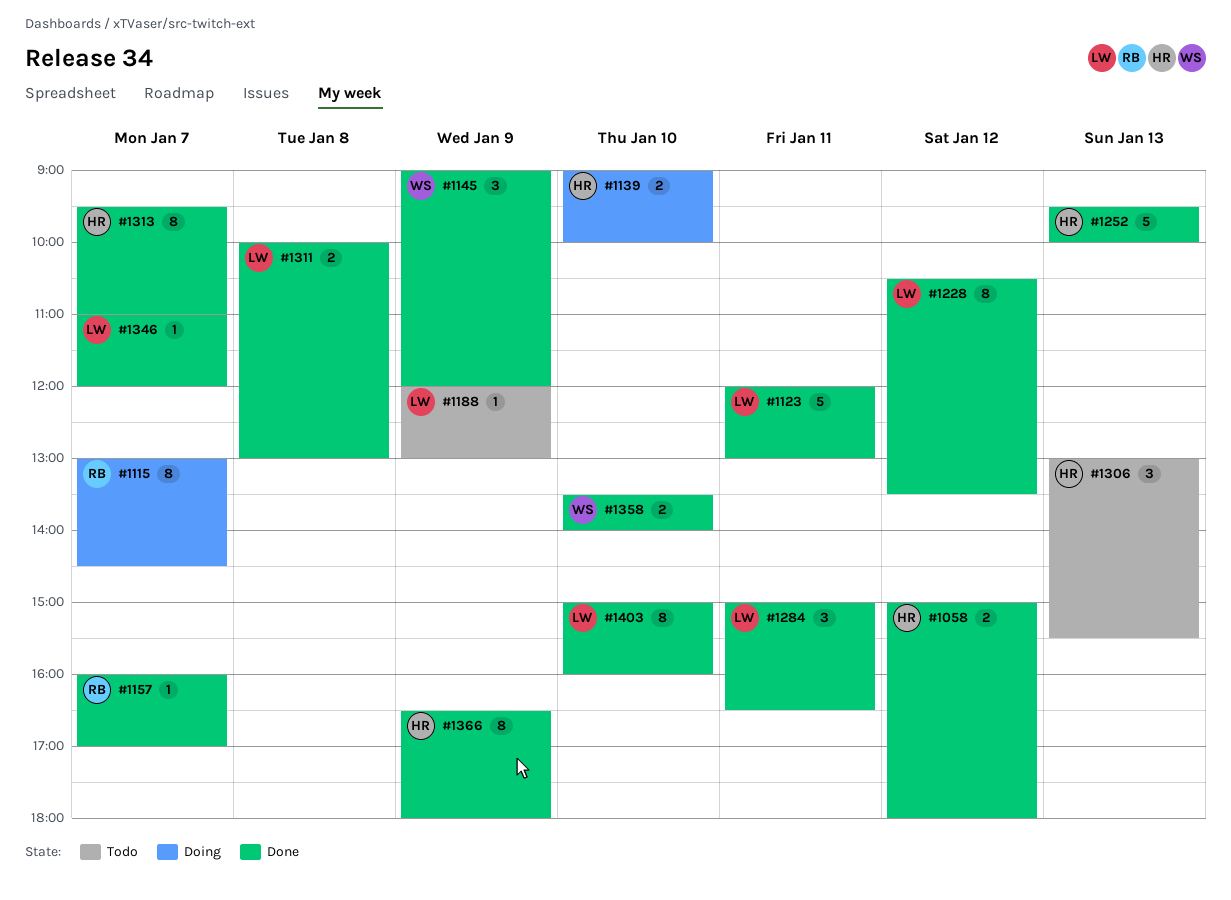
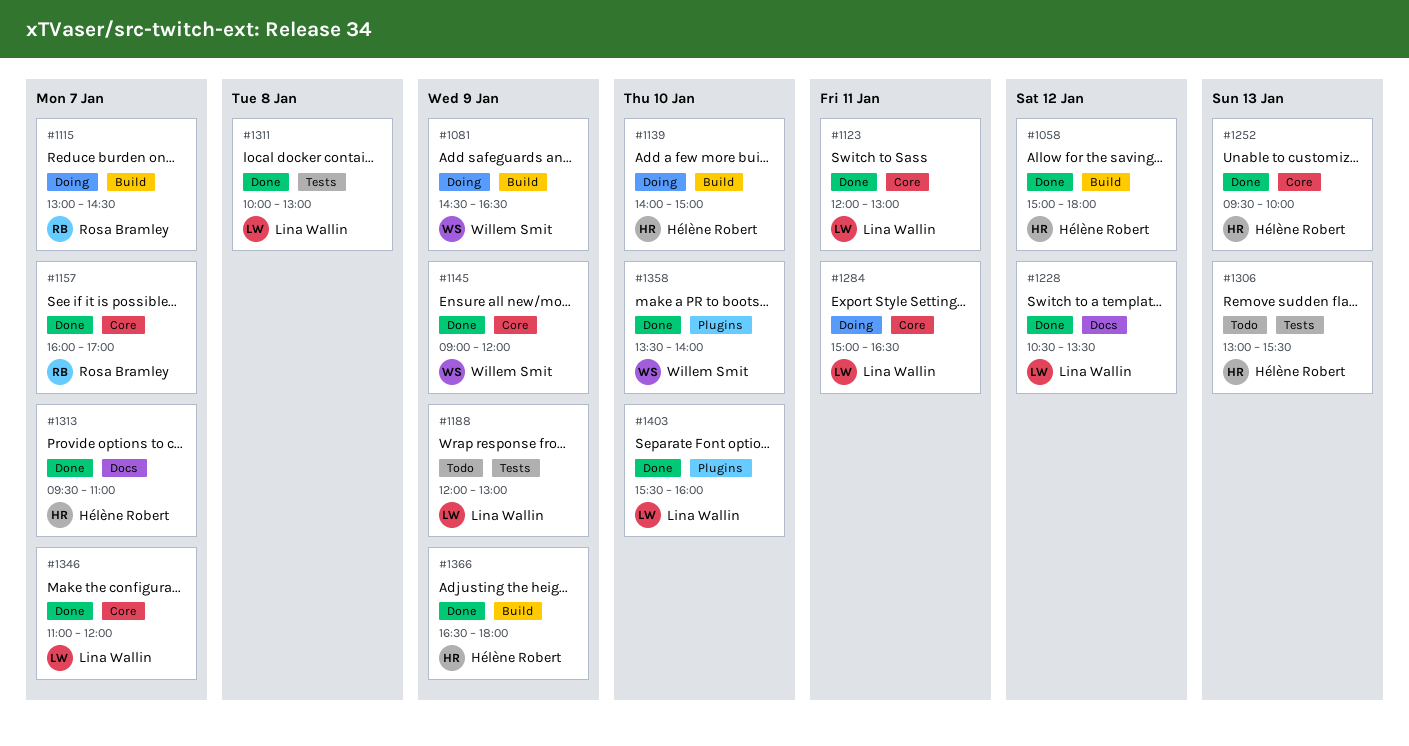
#1081: none -> present
#1139, begins: 09:00 -> 14:00
#1139, ends: 10:00 -> 15:00
#1284, status: Done -> Doing
#1403, begins: 15:00 -> 15:30

